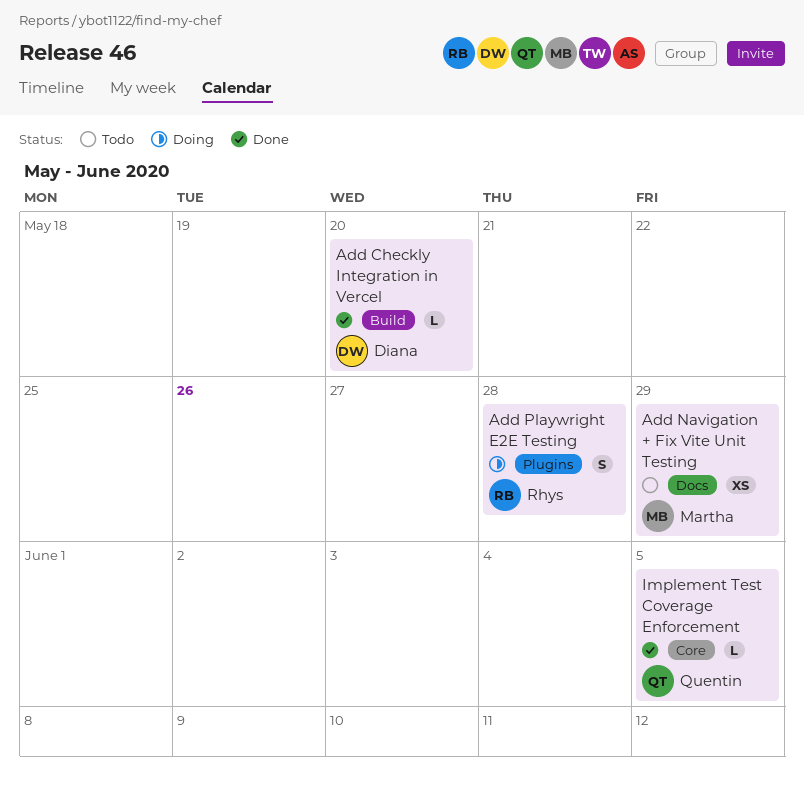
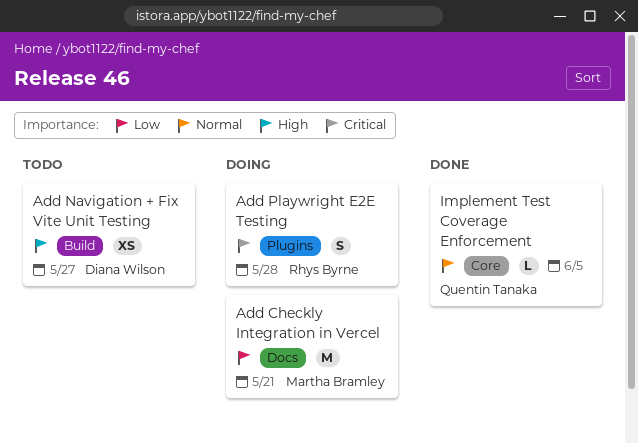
Add Checkly Integration in Vercel, status: Done -> Doing
Add Checkly Integration in Vercel, owner: Diana Wilson -> Martha Bramley
Add Checkly Integration in Vercel, label: Build -> Docs
Add Checkly Integration in Vercel, estimate: L -> M
Add Checkly Integration in Vercel, due: May 20 -> May 21
Add Navigation + Fix Vite Unit Testing, owner: Martha Bramley -> Diana Wilson
Add Navigation + Fix Vite Unit Testing, label: Docs -> Build
Add Navigation + Fix Vite Unit Testing, due: May 29 -> May 27

